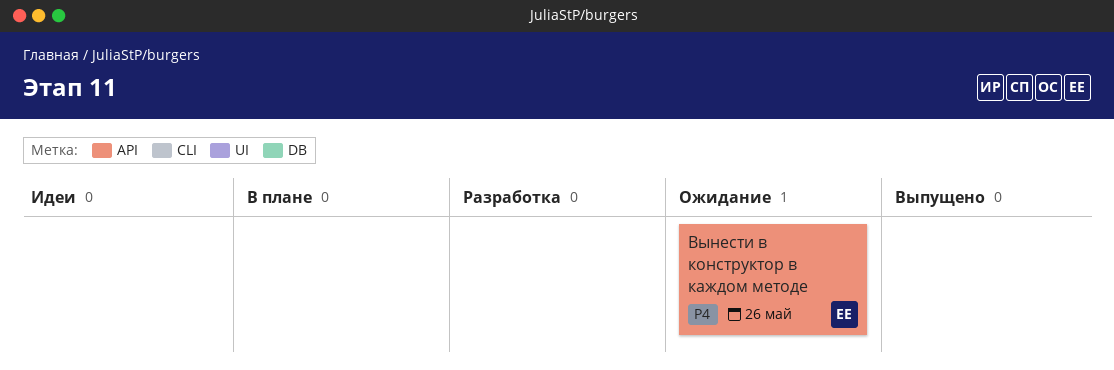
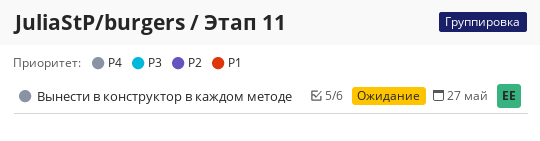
Вынести в конструктор в каждом методе, due: May 26 -> May 27

